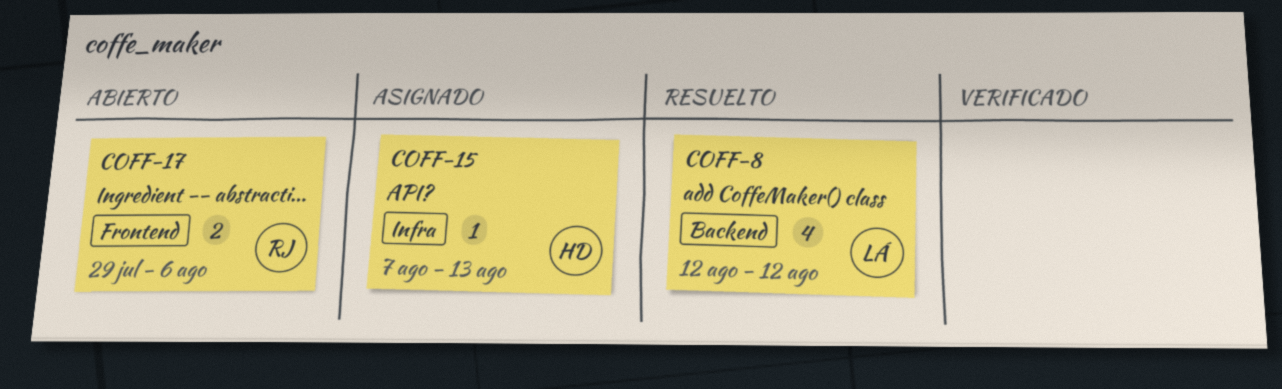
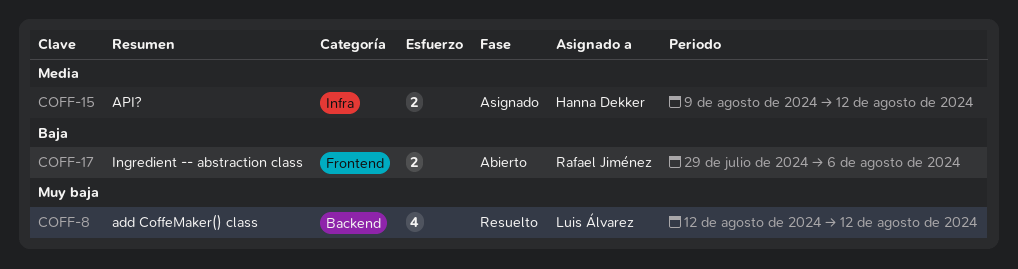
COFF-15, estimate: 1 -> 2
COFF-15, start: Aug 7 -> Aug 9
COFF-15, due: Aug 13 -> Aug 12

